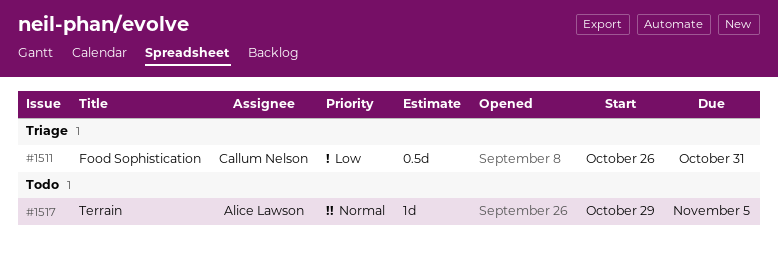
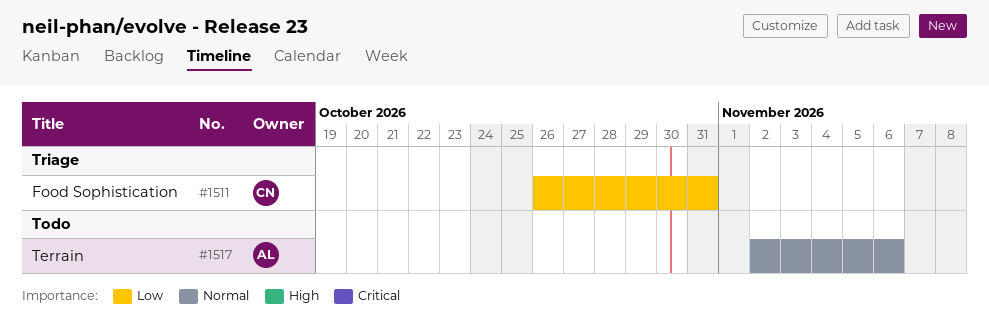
#1517, start: Oct 29 -> Nov 2
#1517, due: Nov 5 -> Nov 6

